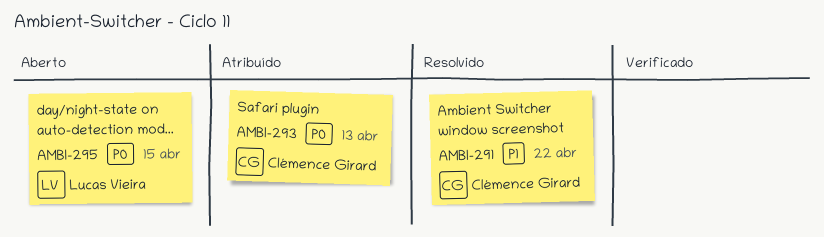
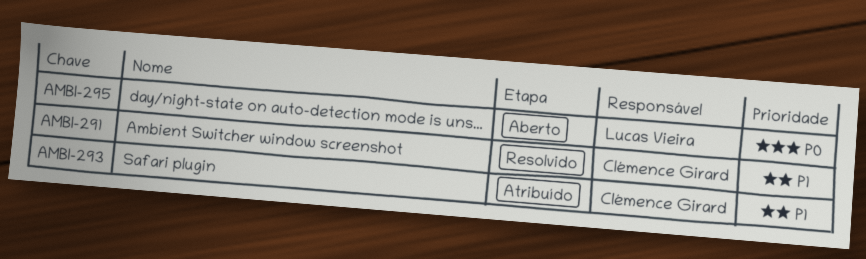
AMBI-293, priority: P0 -> P1

